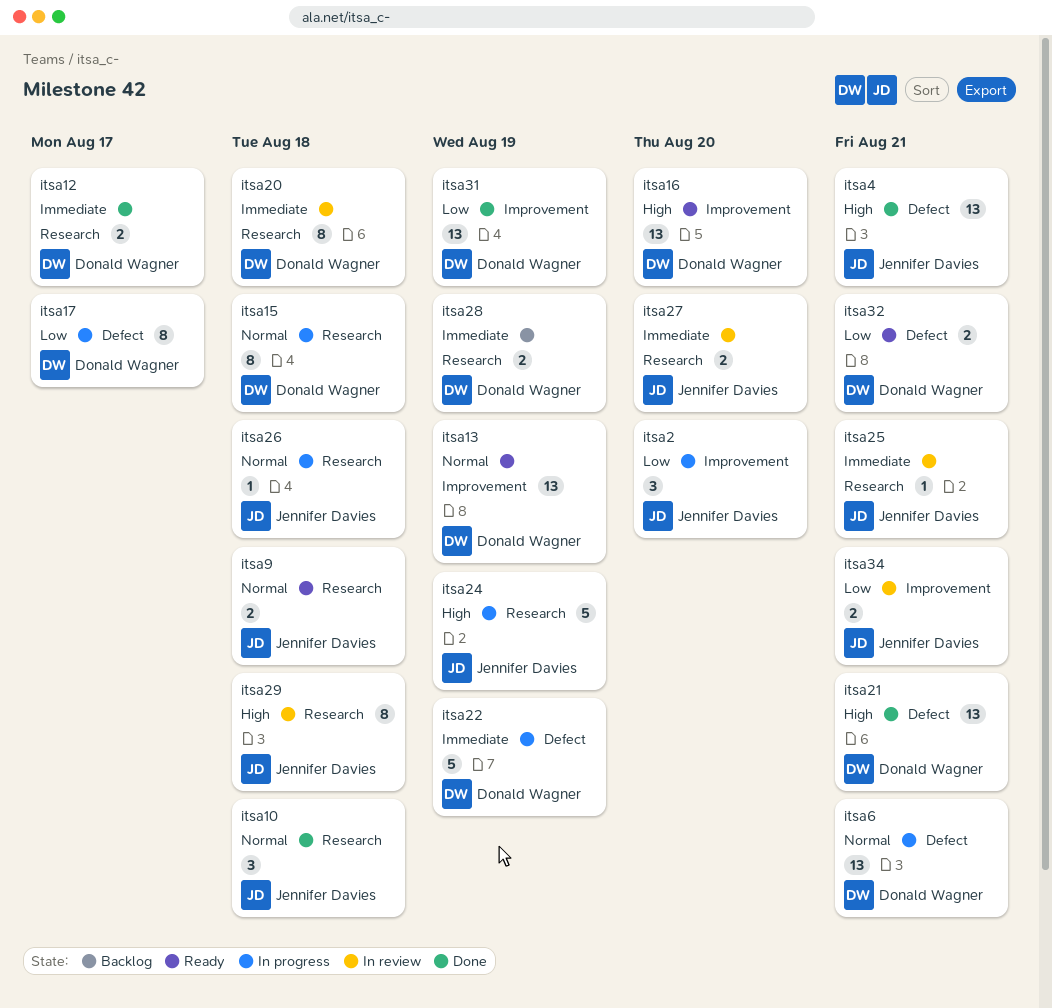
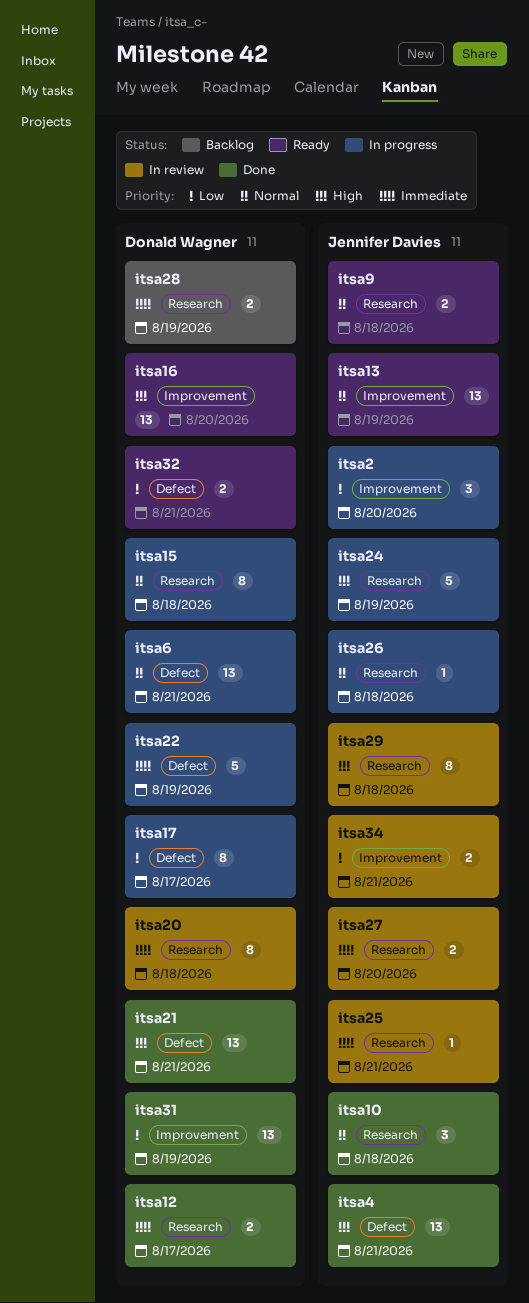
itsa13, owner: Donald Wagner -> Jennifer Davies

